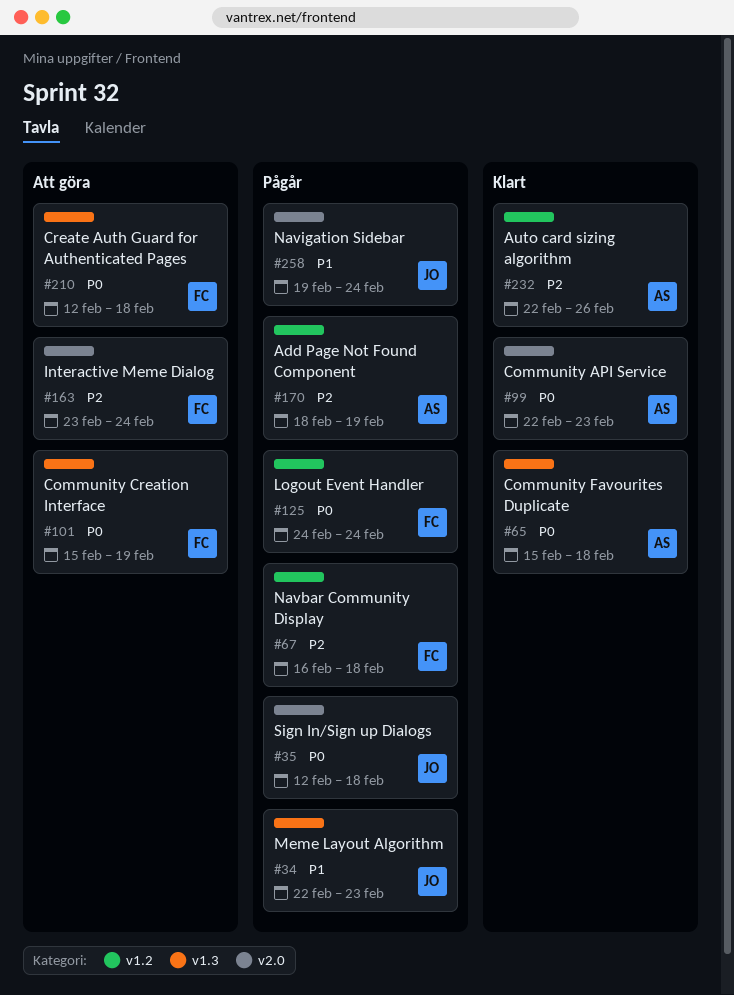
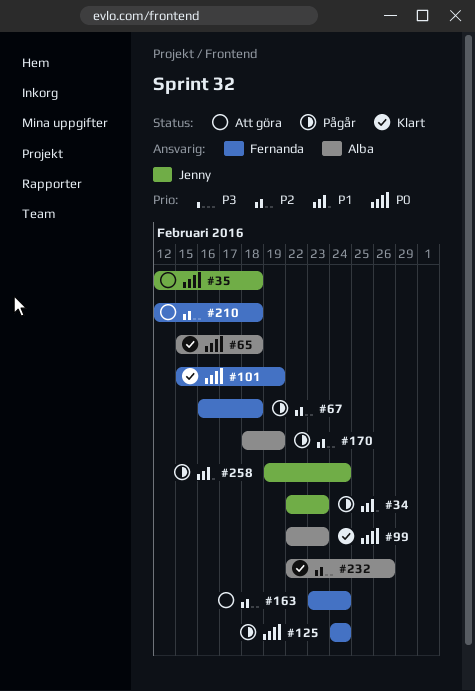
#35, status: Pågår -> Att göra
#101, status: Att göra -> Klart
#210, priority: P0 -> P2

